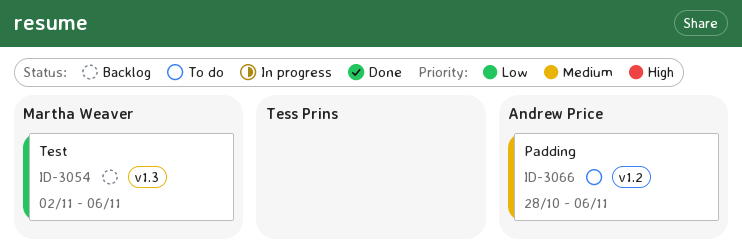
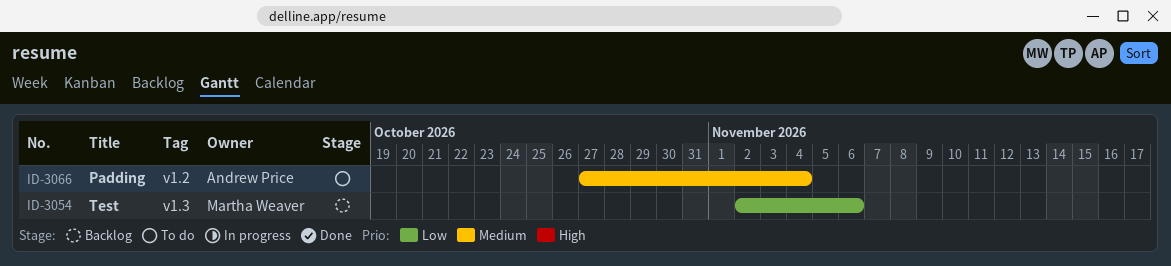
ID-3066, start: Oct 28 -> Oct 27
ID-3066, due: Nov 6 -> Nov 4

